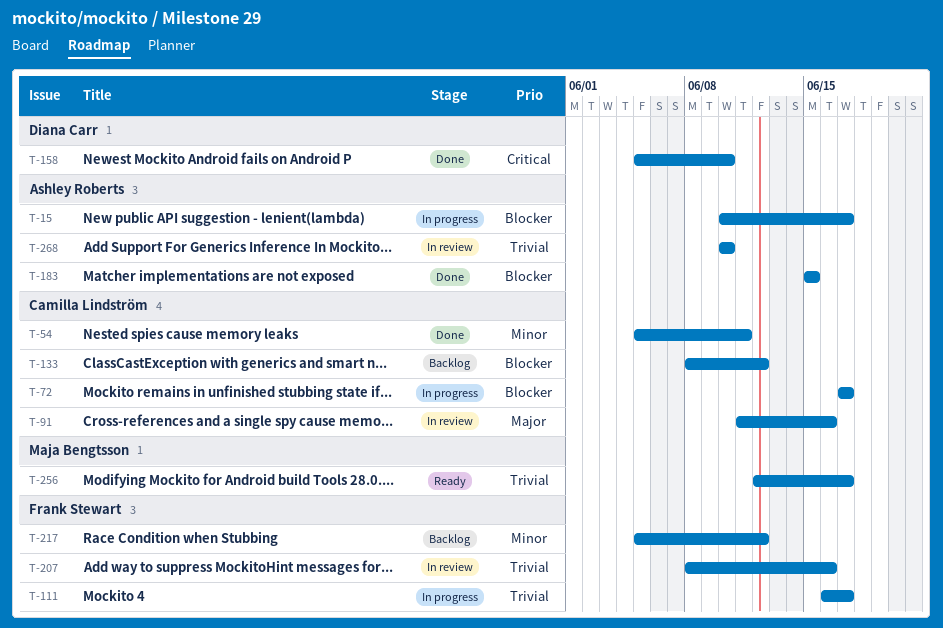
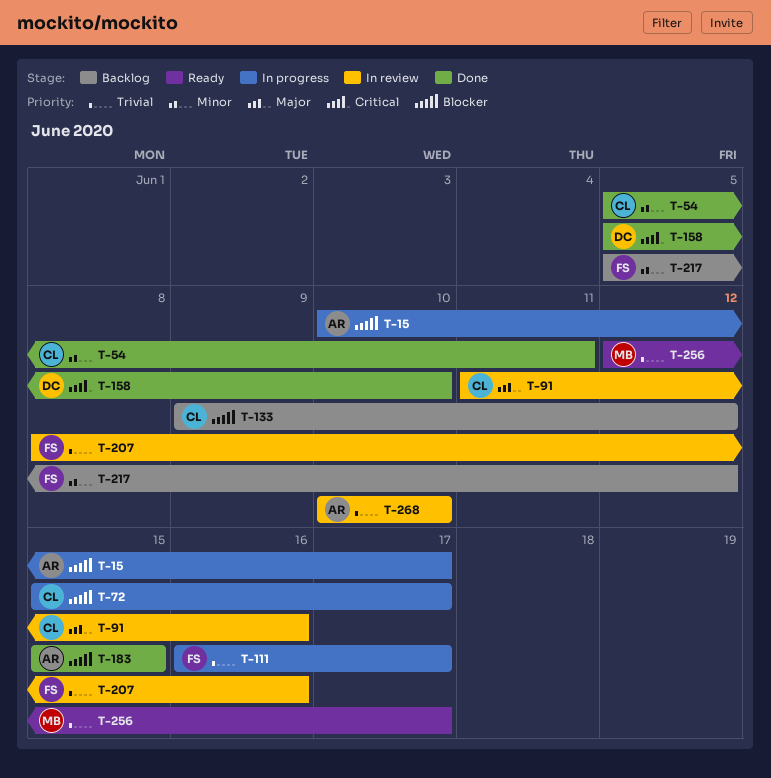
T-72, start: Jun 17 -> Jun 15
T-133, start: Jun 8 -> Jun 9

